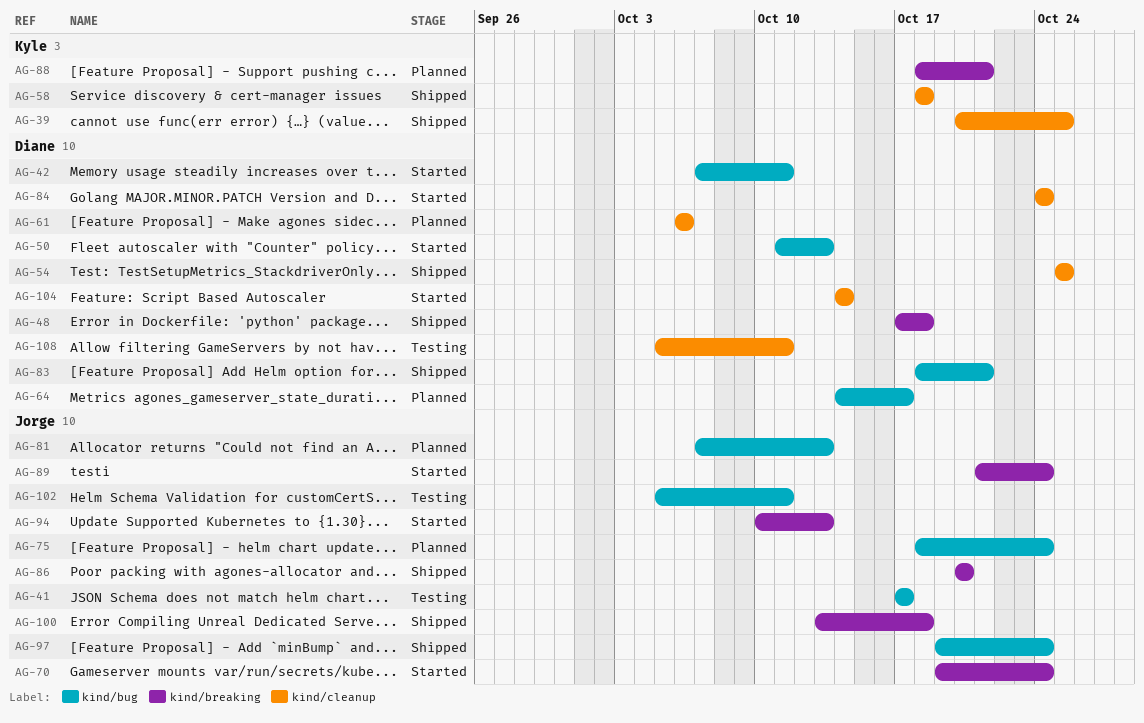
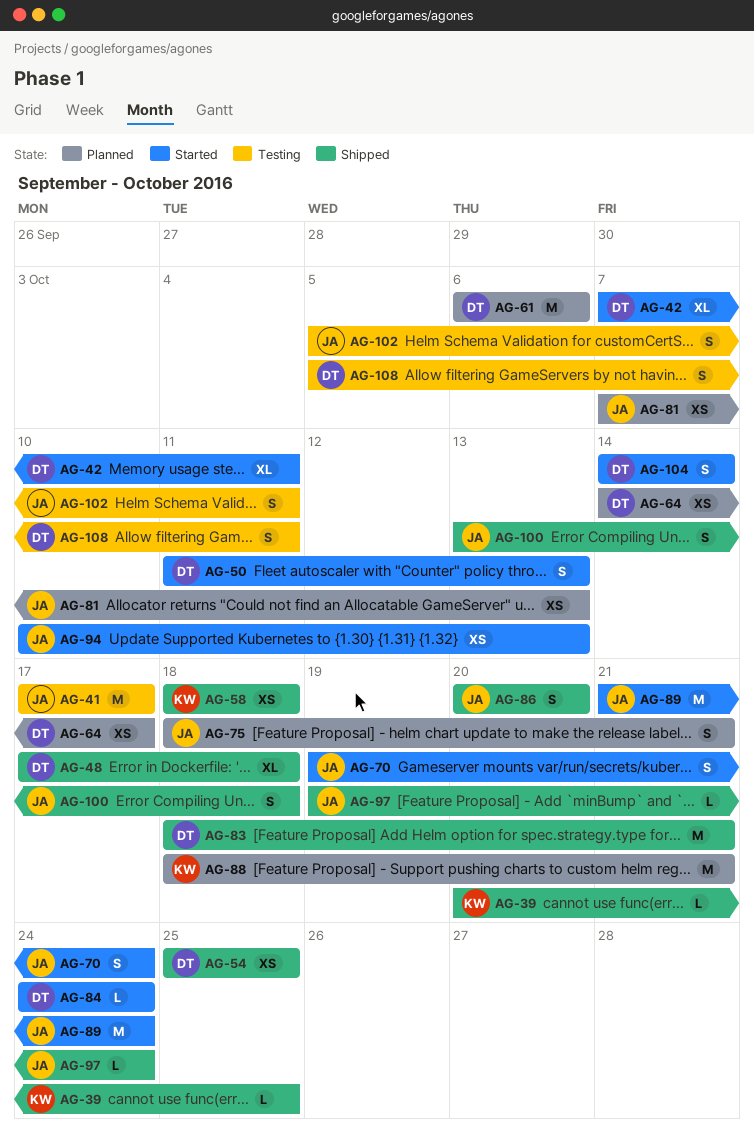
AG-75, due: Oct 24 -> Oct 21

